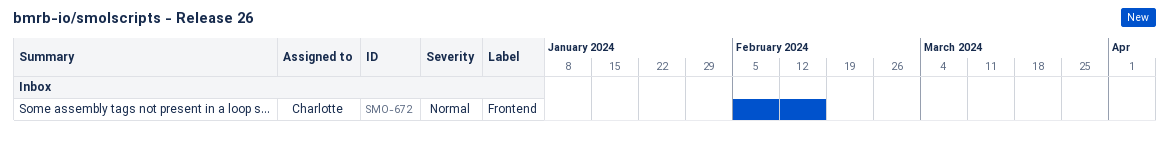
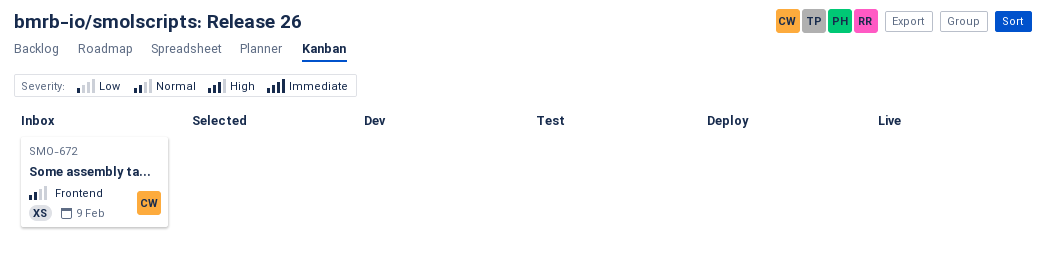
SMO-672, due: Feb 16 -> Feb 9

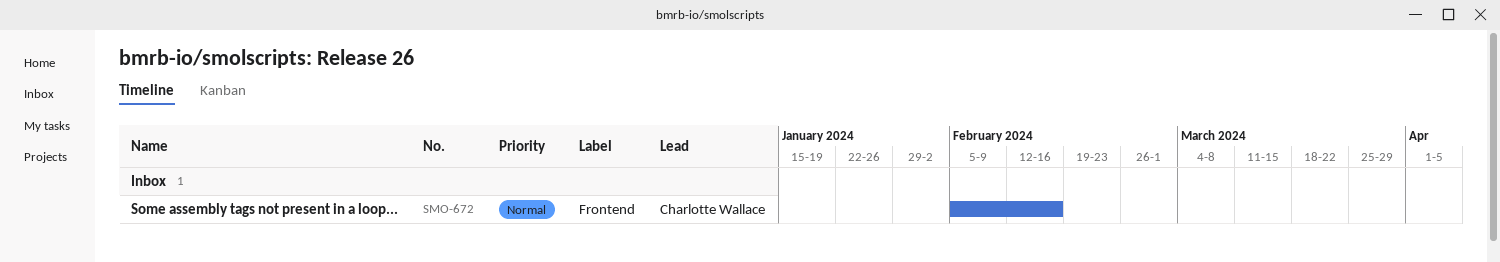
SMO-672, due: Feb 9 -> Feb 16

